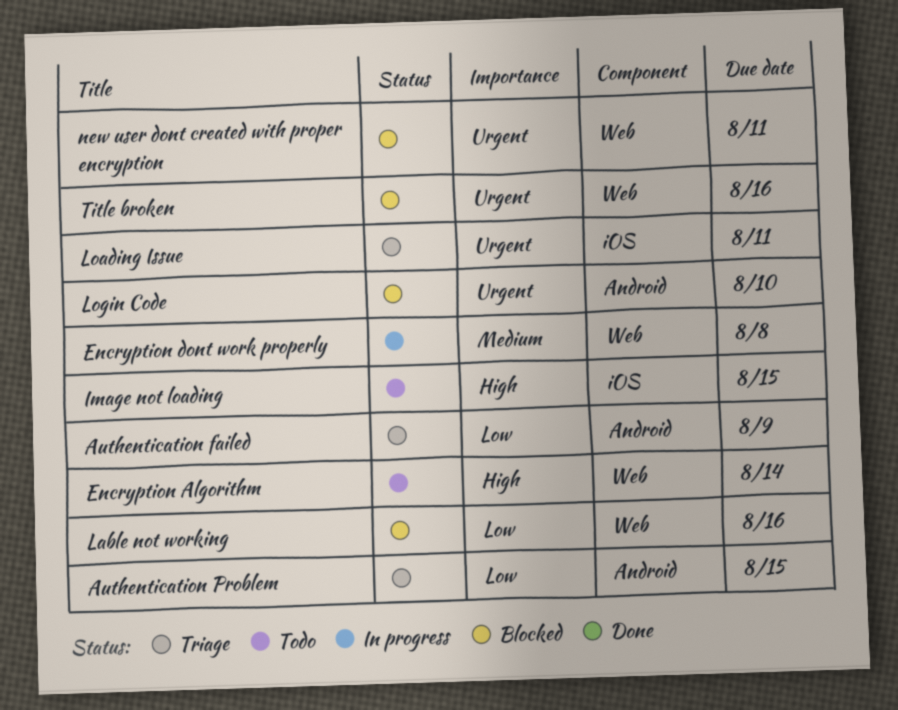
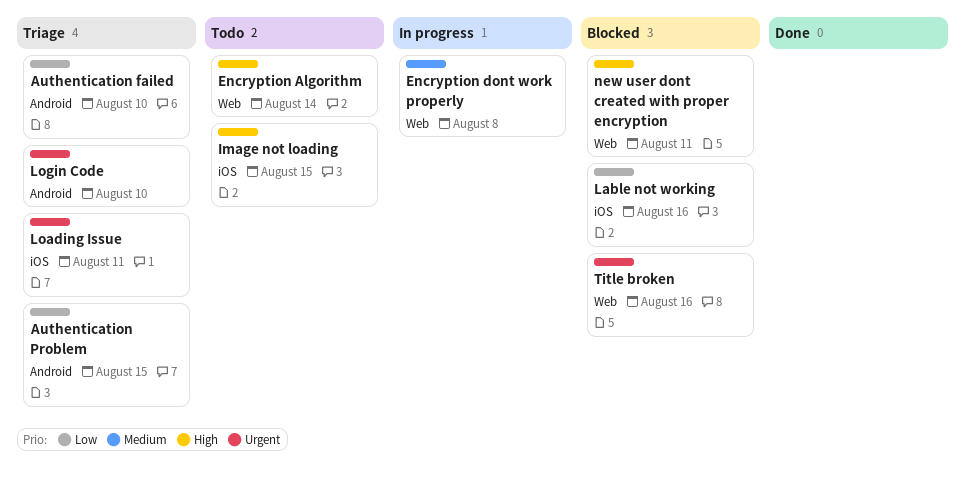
Authentication failed, due: Aug 9 -> Aug 10
Lable not working, label: Web -> iOS
Login Code, status: Blocked -> Triage
new user dont created with proper encryption, priority: Urgent -> High

